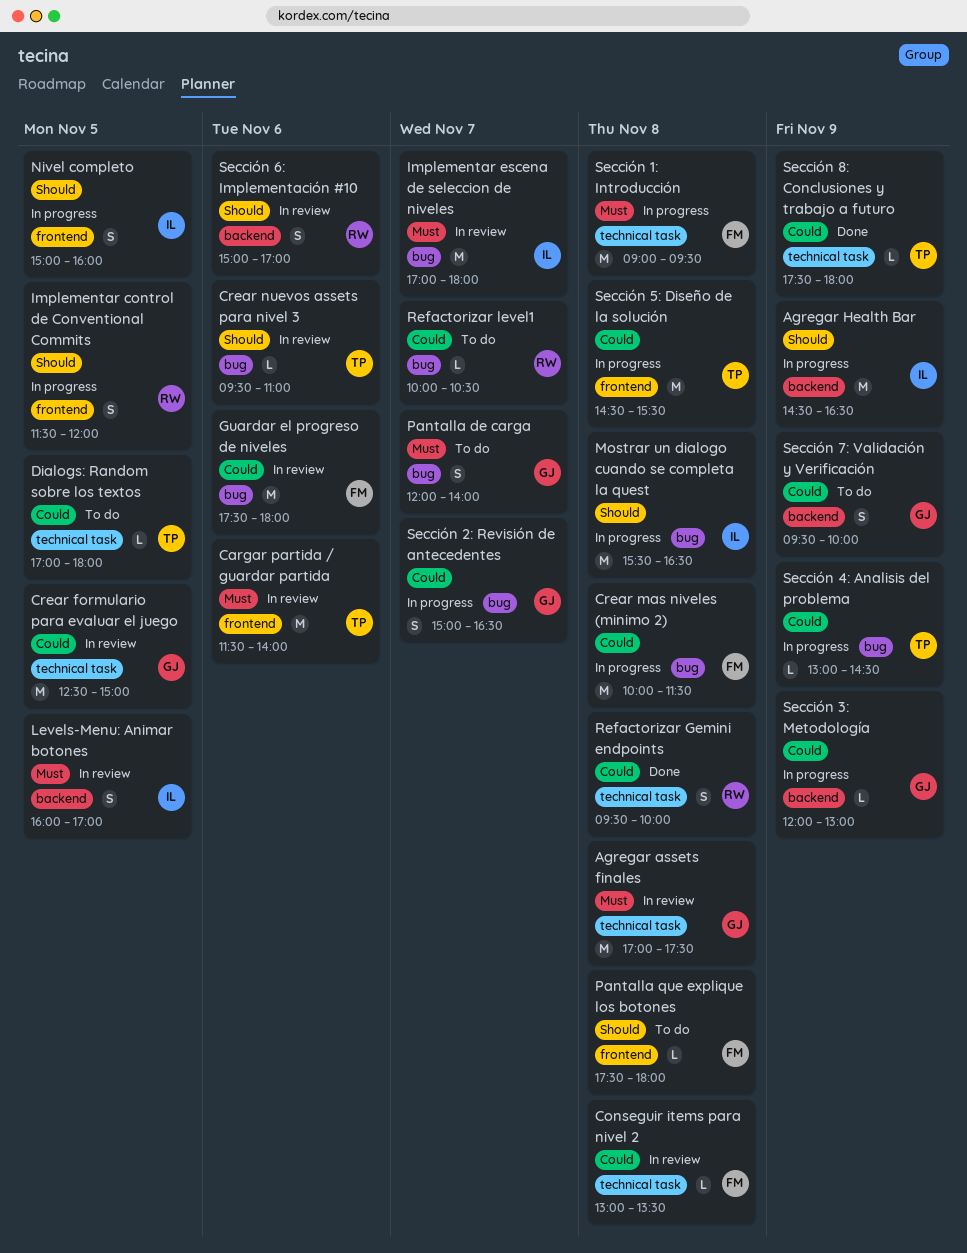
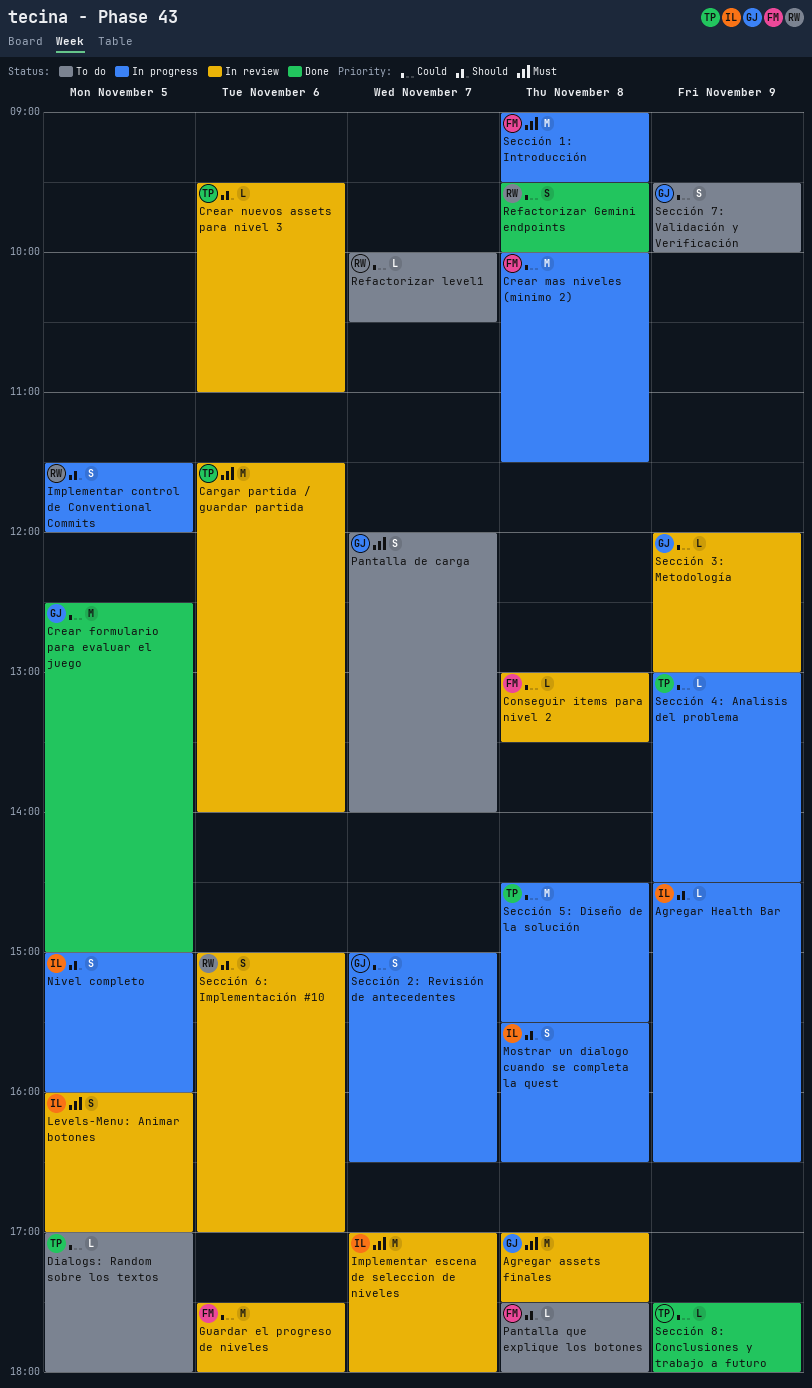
Agregar Health Bar, estimate: M -> L
Crear formulario para evaluar el juego, status: In review -> Done
Mostrar un dialogo cuando se completa la quest, estimate: M -> S
Sección 3: Metodología, status: In progress -> In review

